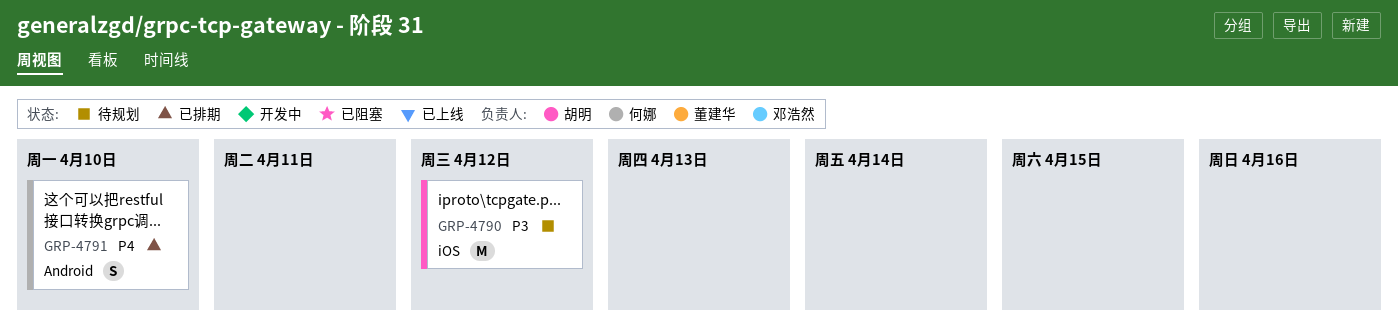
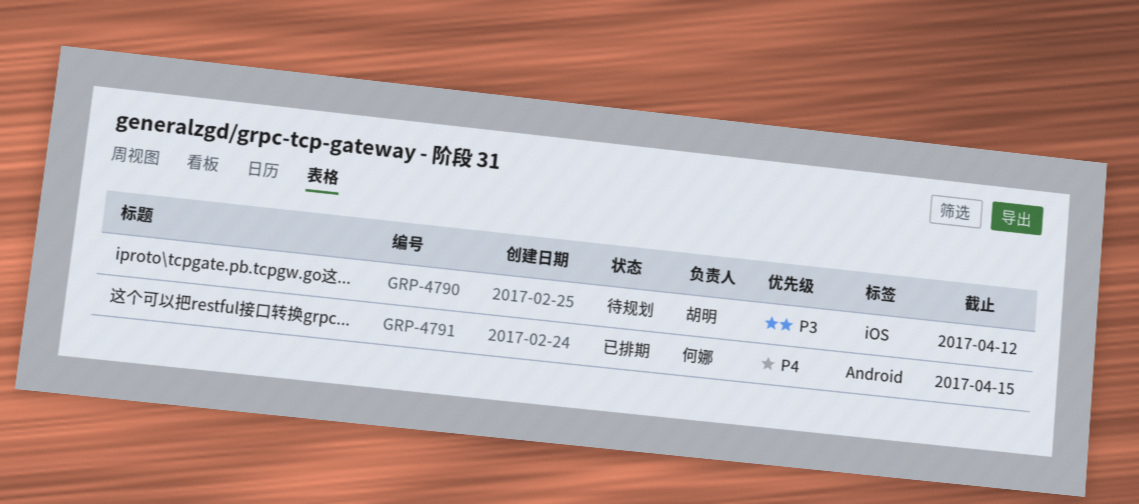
GRP-4791, due: Apr 10 -> Apr 15

